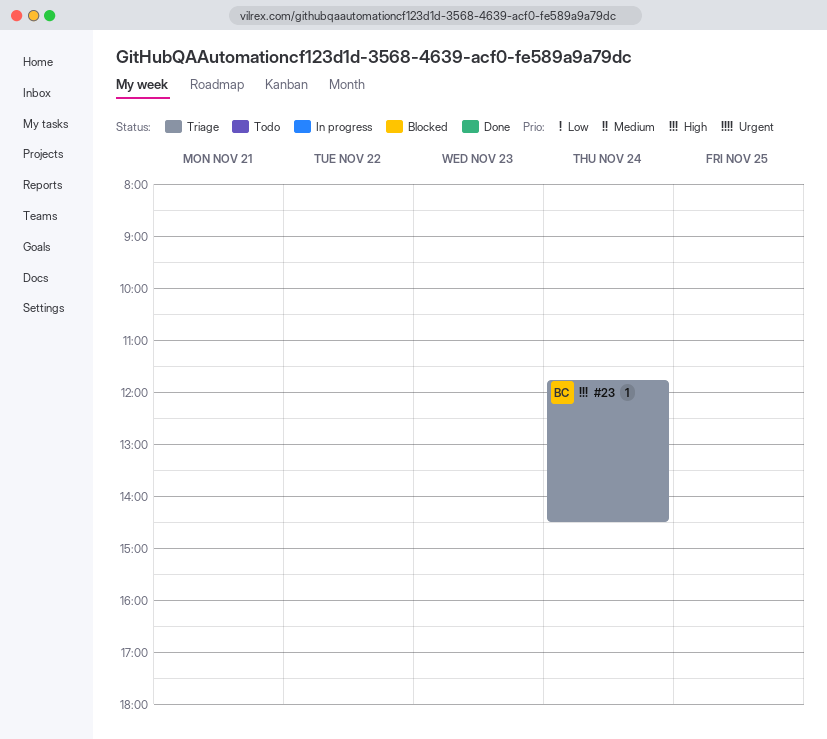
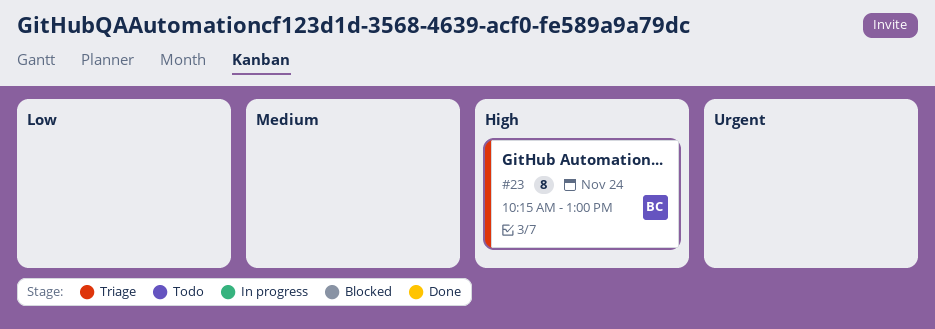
#23, estimate: 1 -> 8
#23, begins: 11:45 -> 10:15
#23, ends: 14:30 -> 13:00

